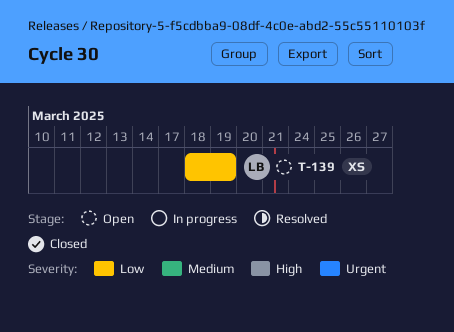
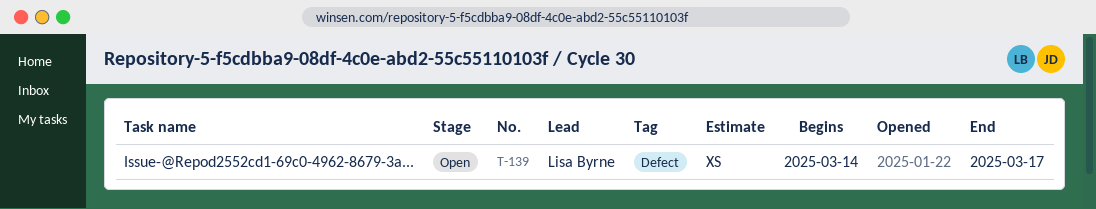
T-139, start: Mar 18 -> Mar 14
T-139, due: Mar 19 -> Mar 17

